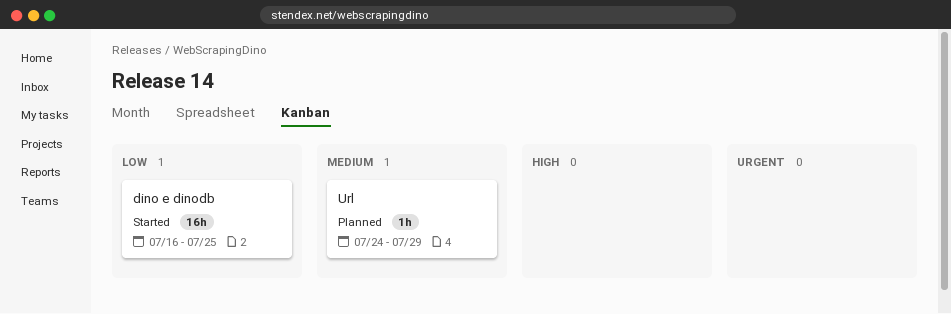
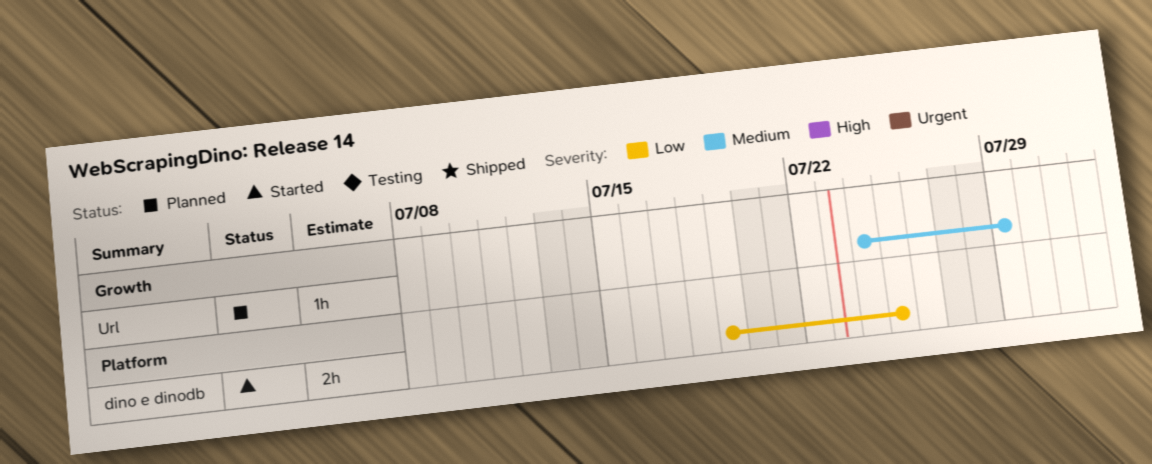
dino e dinodb, estimate: 16h -> 2h
dino e dinodb, start: Jul 16 -> Jul 19

